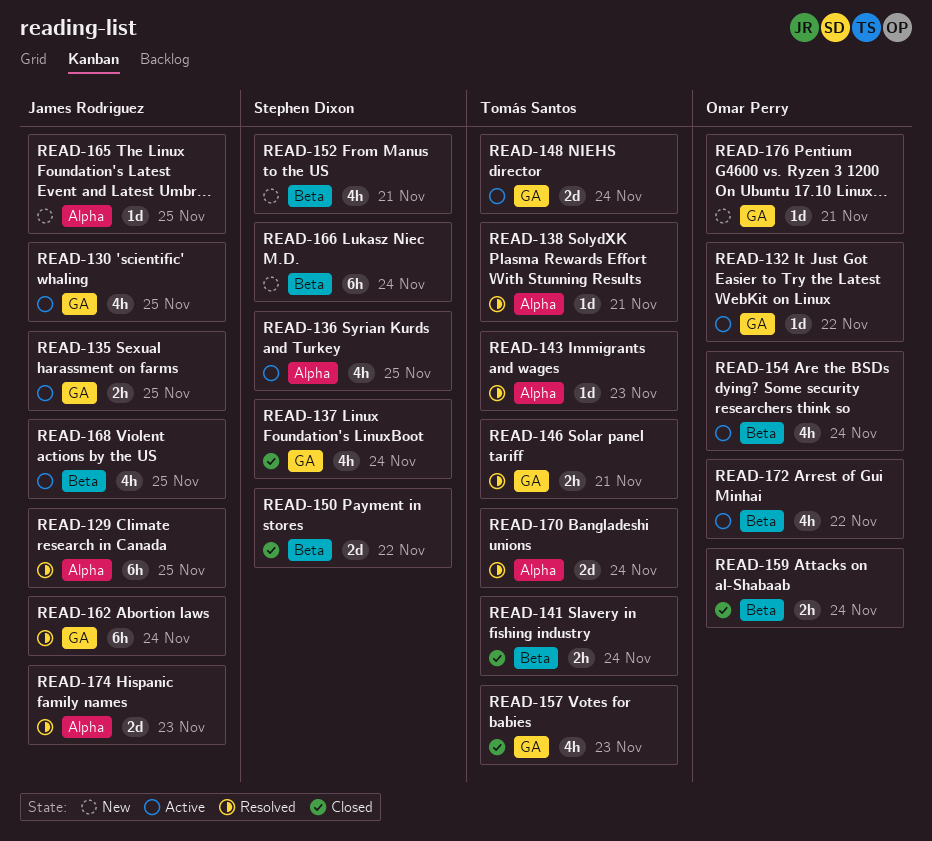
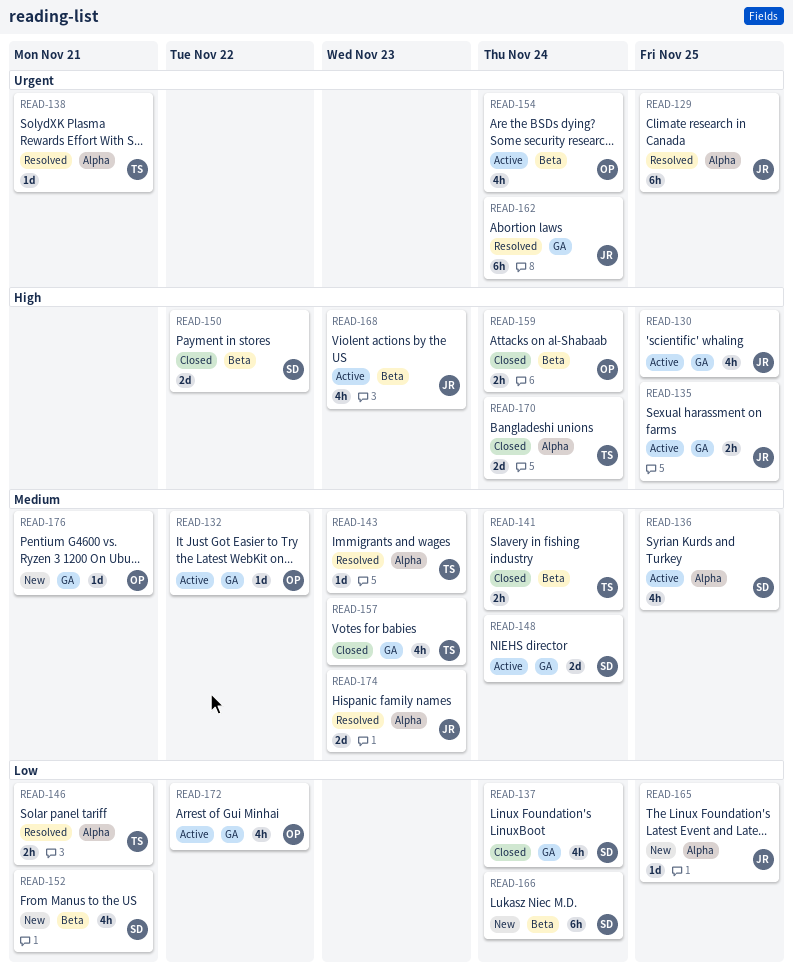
READ-146, label: GA -> Alpha
READ-148, owner: Tomás Santos -> Stephen Dixon
READ-168, due: Nov 25 -> Nov 23
READ-170, status: Resolved -> Closed
READ-172, label: Beta -> GA

